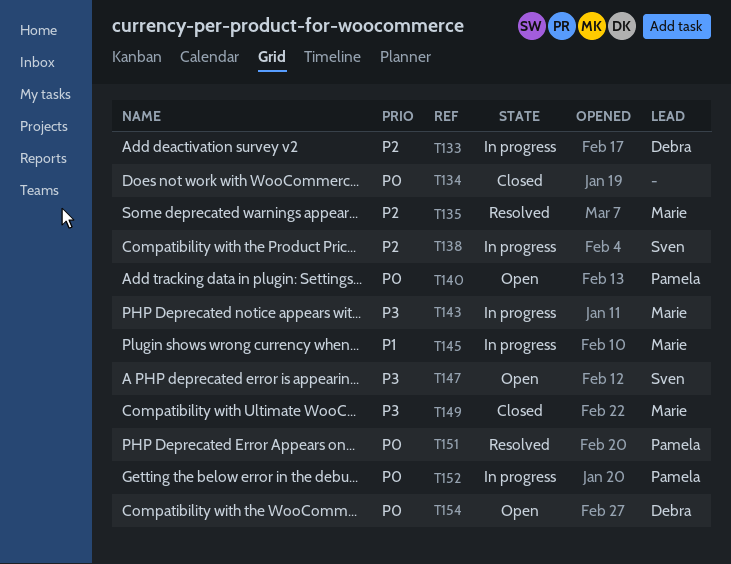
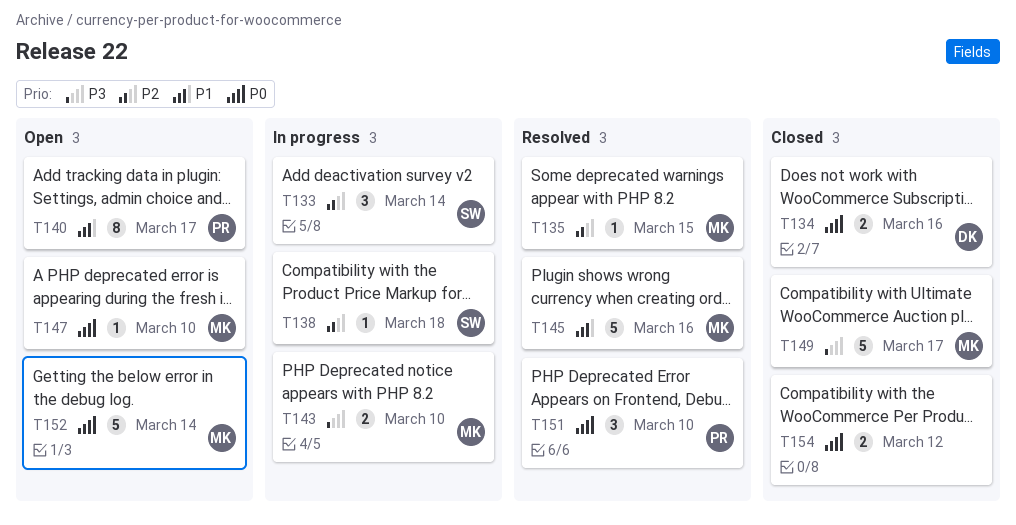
T133, owner: Debra -> Sven
T134, owner: none -> Debra
T140, priority: P0 -> P1
T145, status: In progress -> Resolved
T147, owner: Sven -> Marie
T147, priority: P3 -> P0
T152, status: In progress -> Open
T152, owner: Pamela -> Marie
T154, status: Open -> Closed
T154, owner: Debra -> none

